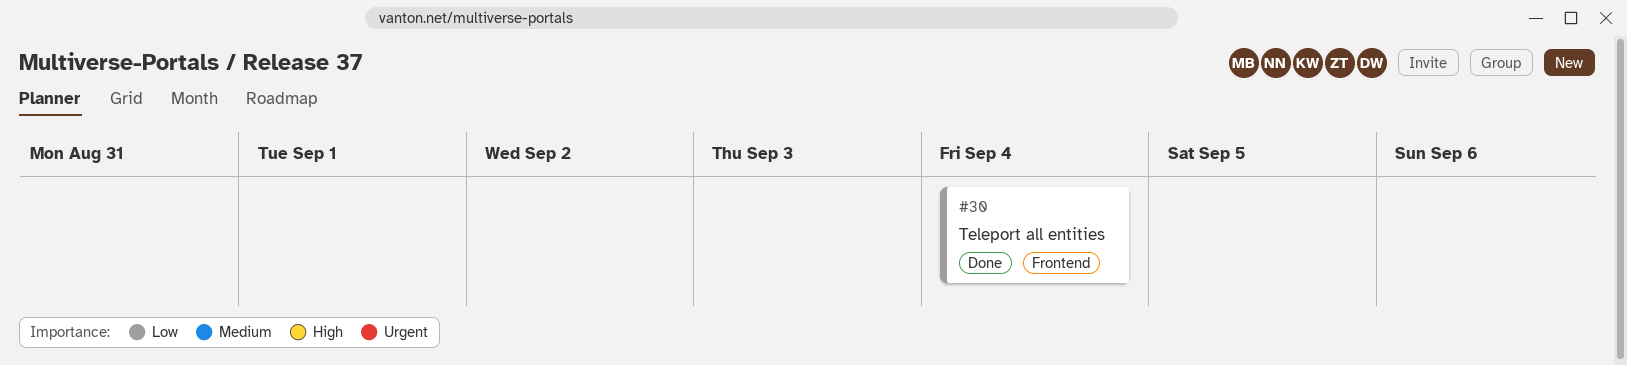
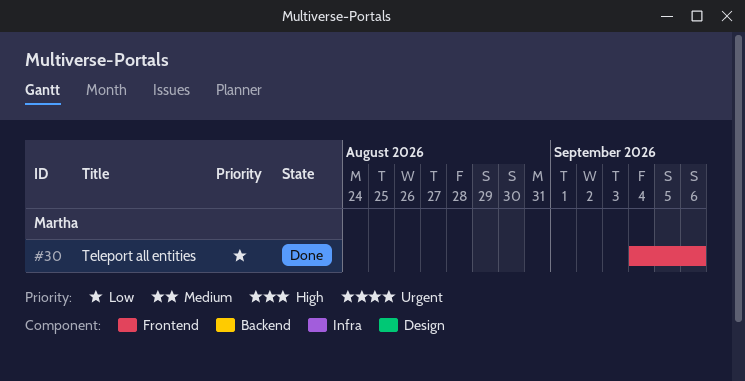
#30, due: Sep 4 -> Sep 6

